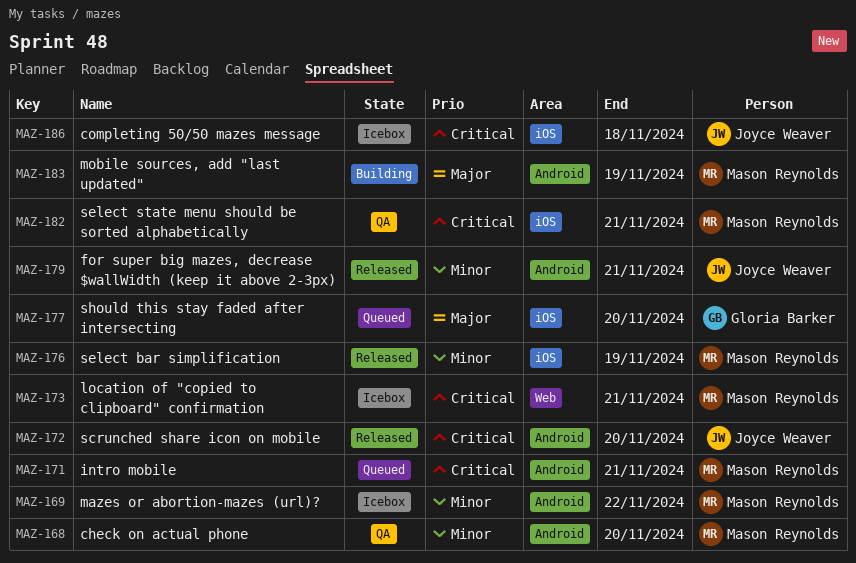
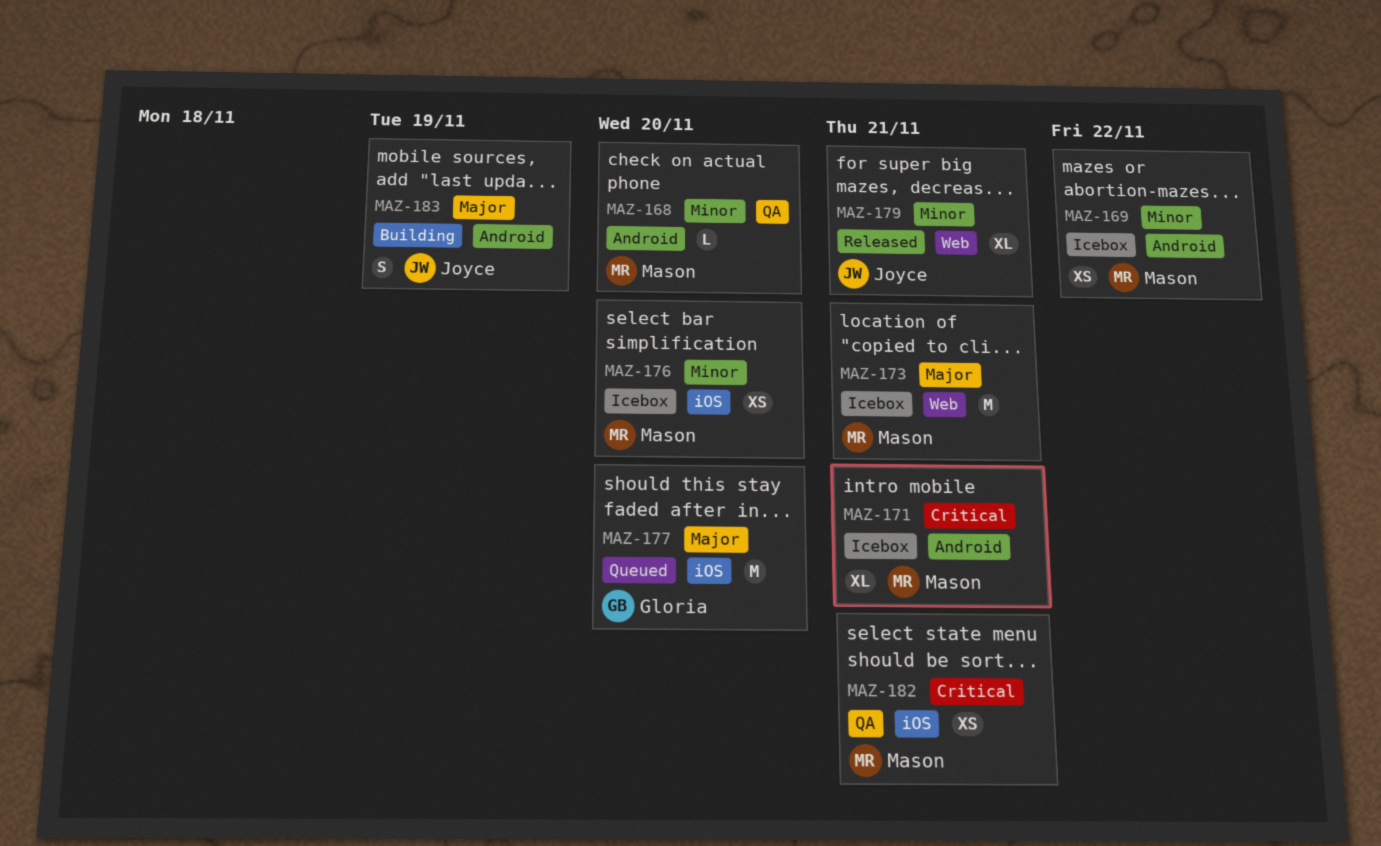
MAZ-171, status: Queued -> Icebox
MAZ-172: present -> none
MAZ-173, priority: Critical -> Major
MAZ-176, status: Released -> Icebox
MAZ-176, due: Nov 19 -> Nov 20
MAZ-179, label: Android -> Web
MAZ-183, owner: Mason Reynolds -> Joyce Weaver
MAZ-186: present -> none

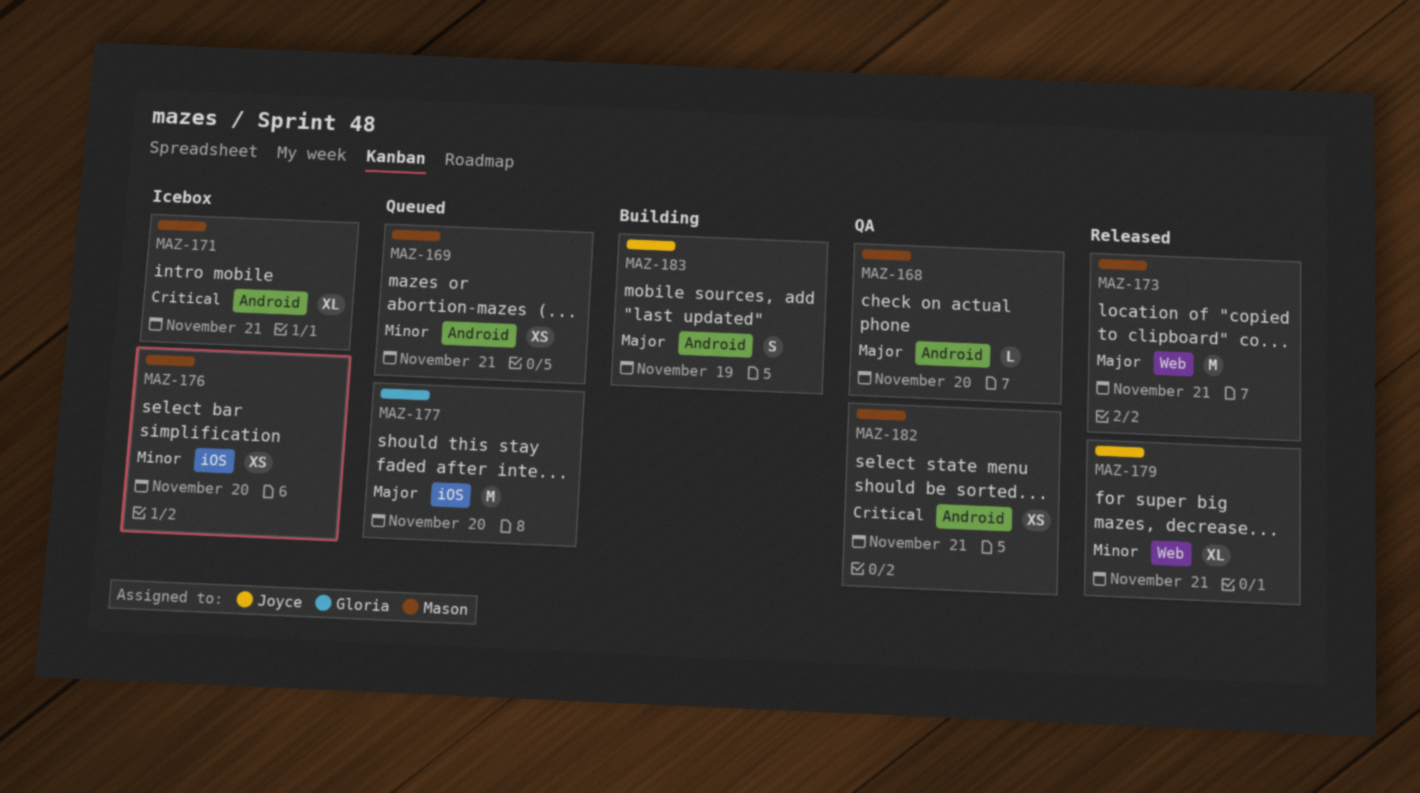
MAZ-168, priority: Minor -> Major
MAZ-169, status: Icebox -> Queued
MAZ-169, due: Nov 22 -> Nov 21
MAZ-173, status: Icebox -> Released
MAZ-182, label: iOS -> Android

